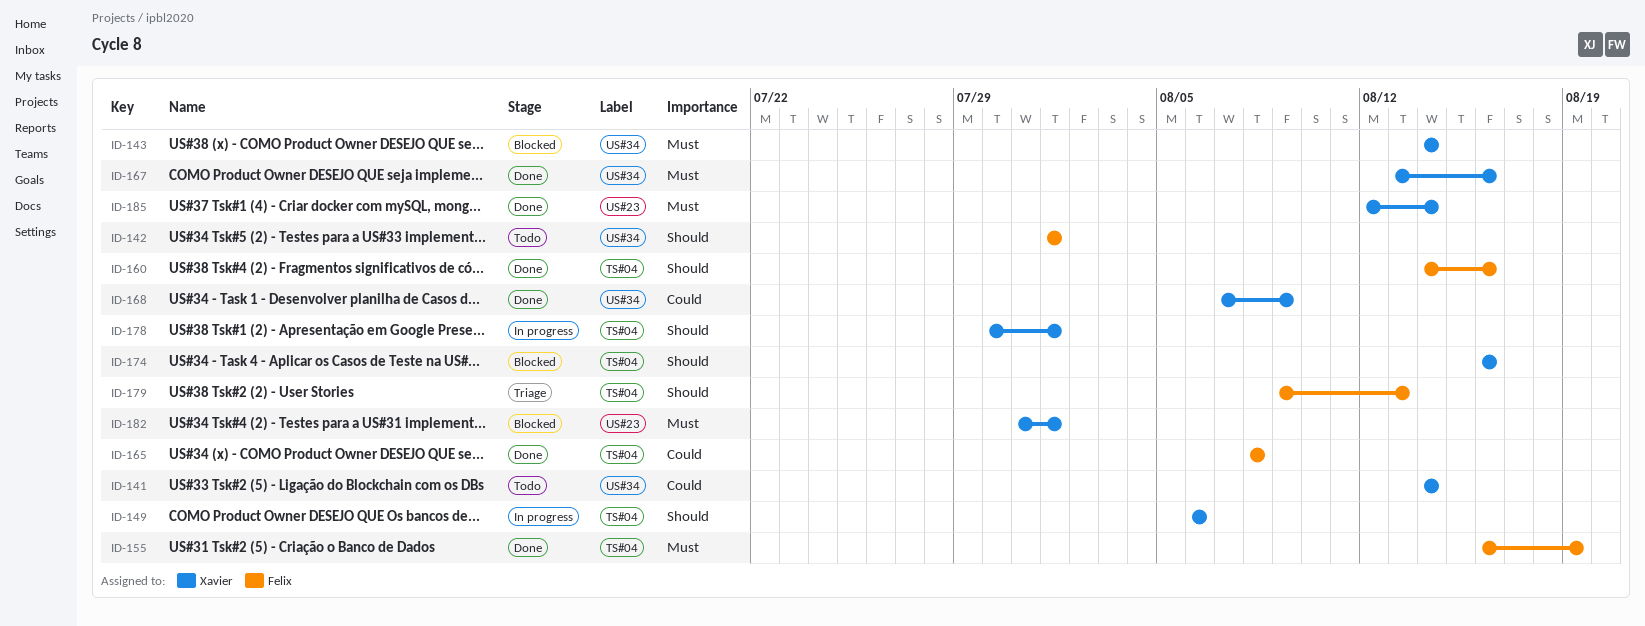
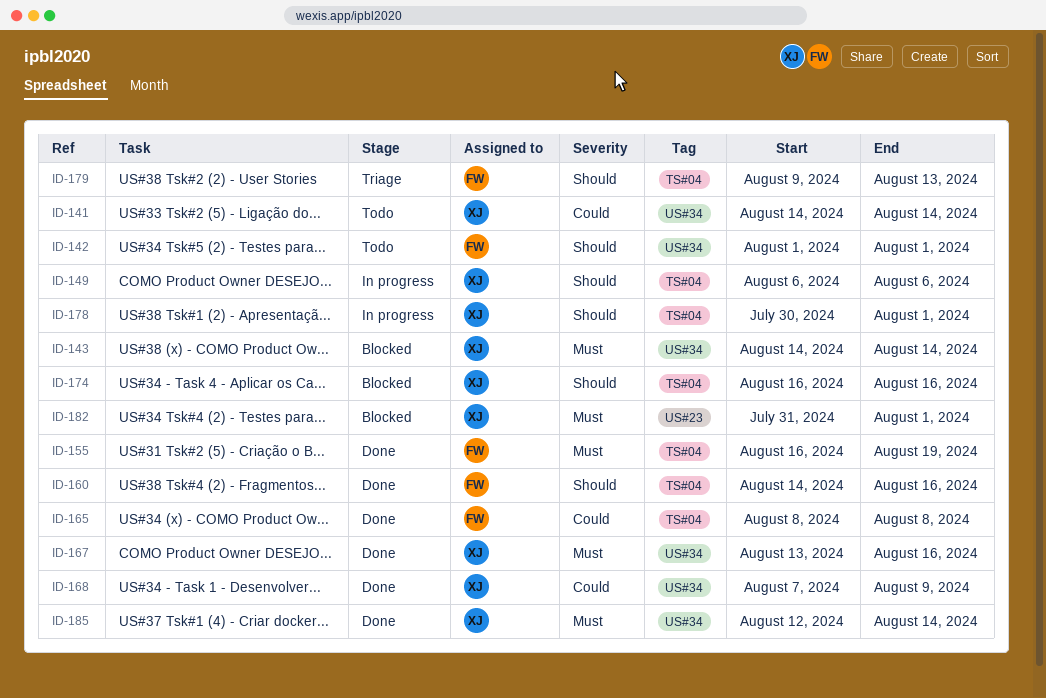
ID-185, label: US#23 -> US#34

